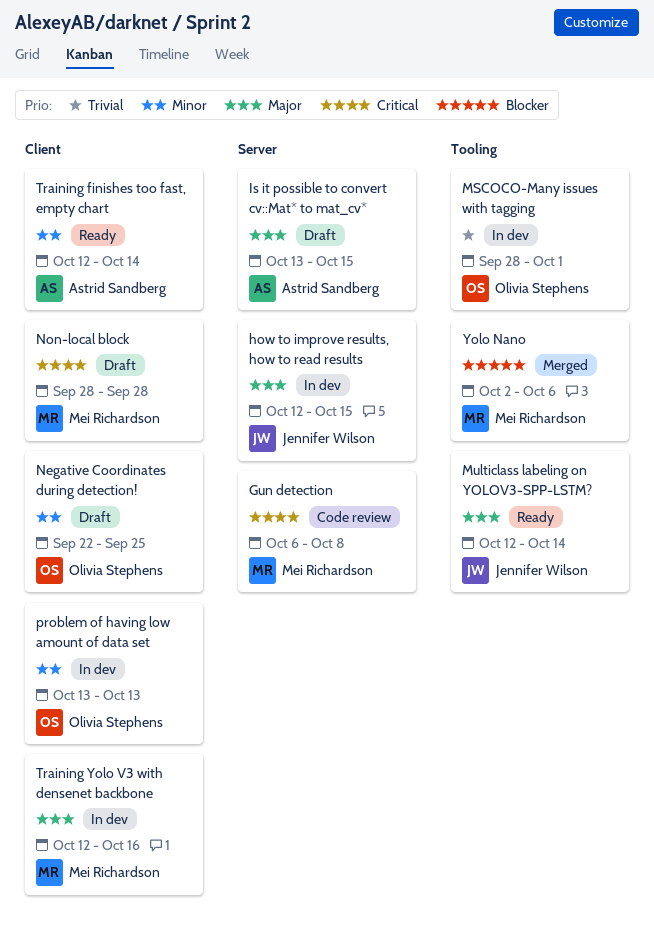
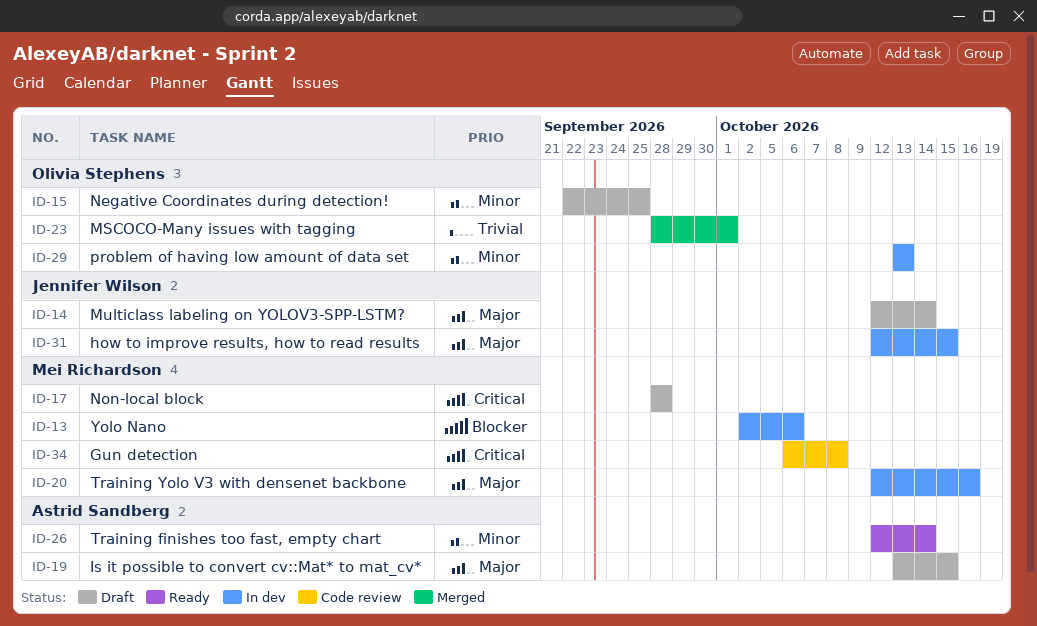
MSCOCO-Many issues with tagging, status: In dev -> Merged
Multiclass labeling on YOLOV3-SPP-LSTM?, status: Ready -> Draft
Yolo Nano, status: Merged -> In dev

